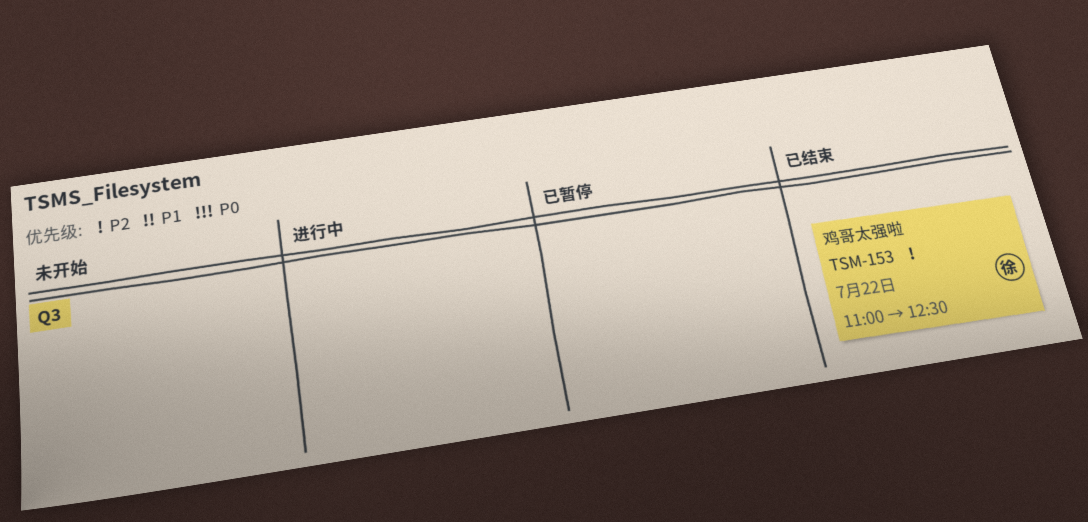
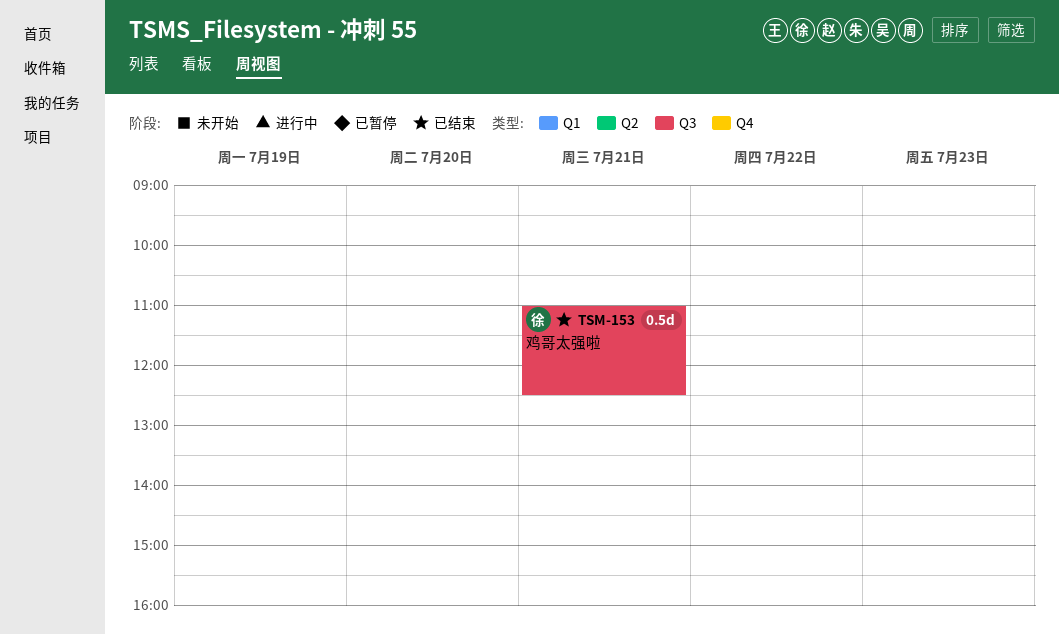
TSM-153, day: Jul 22 -> Jul 21

